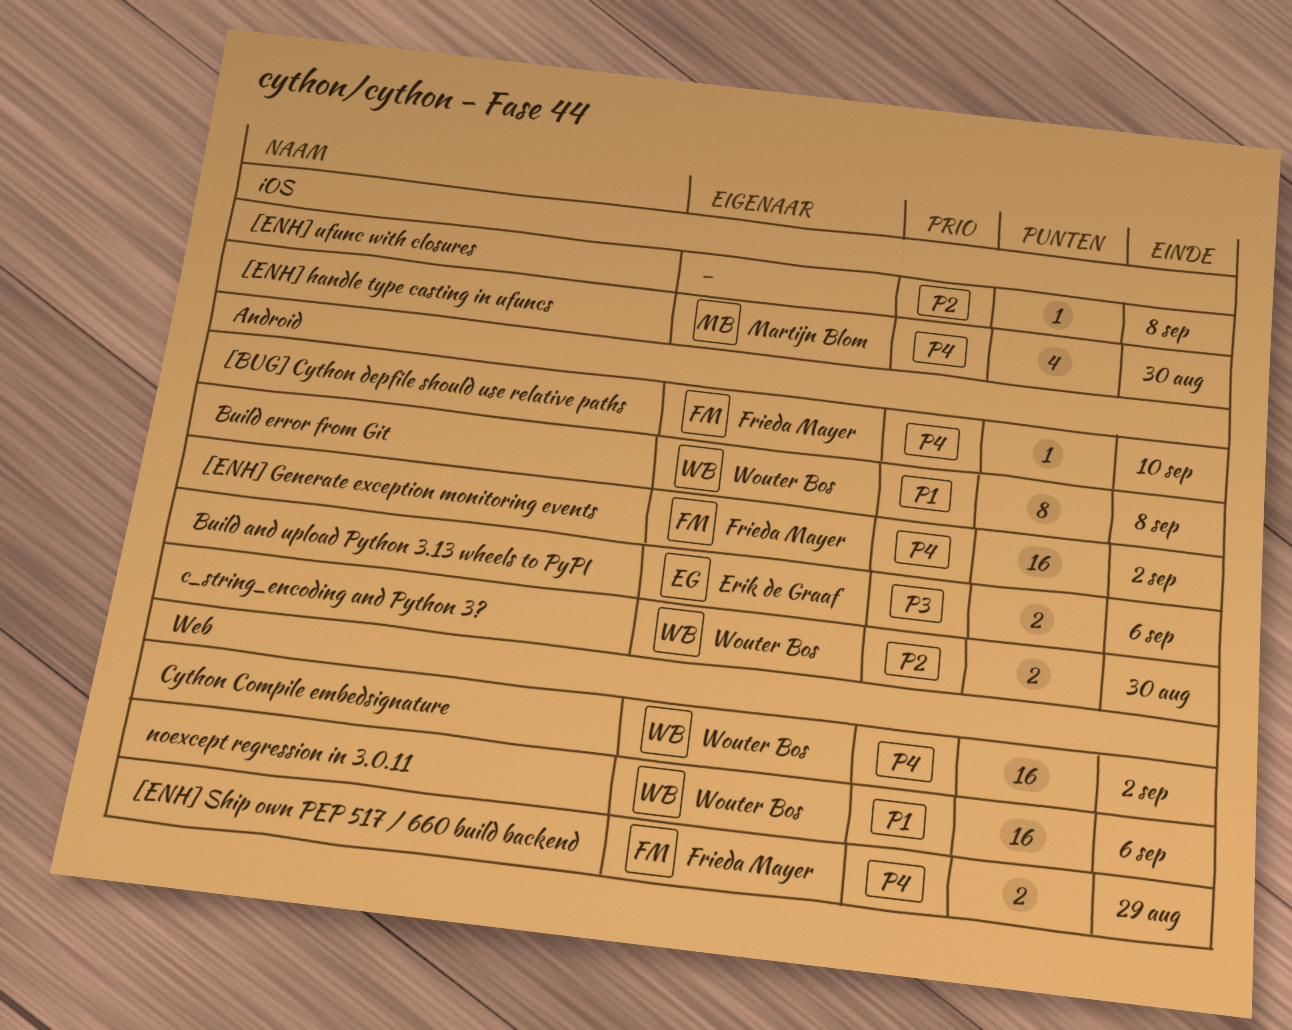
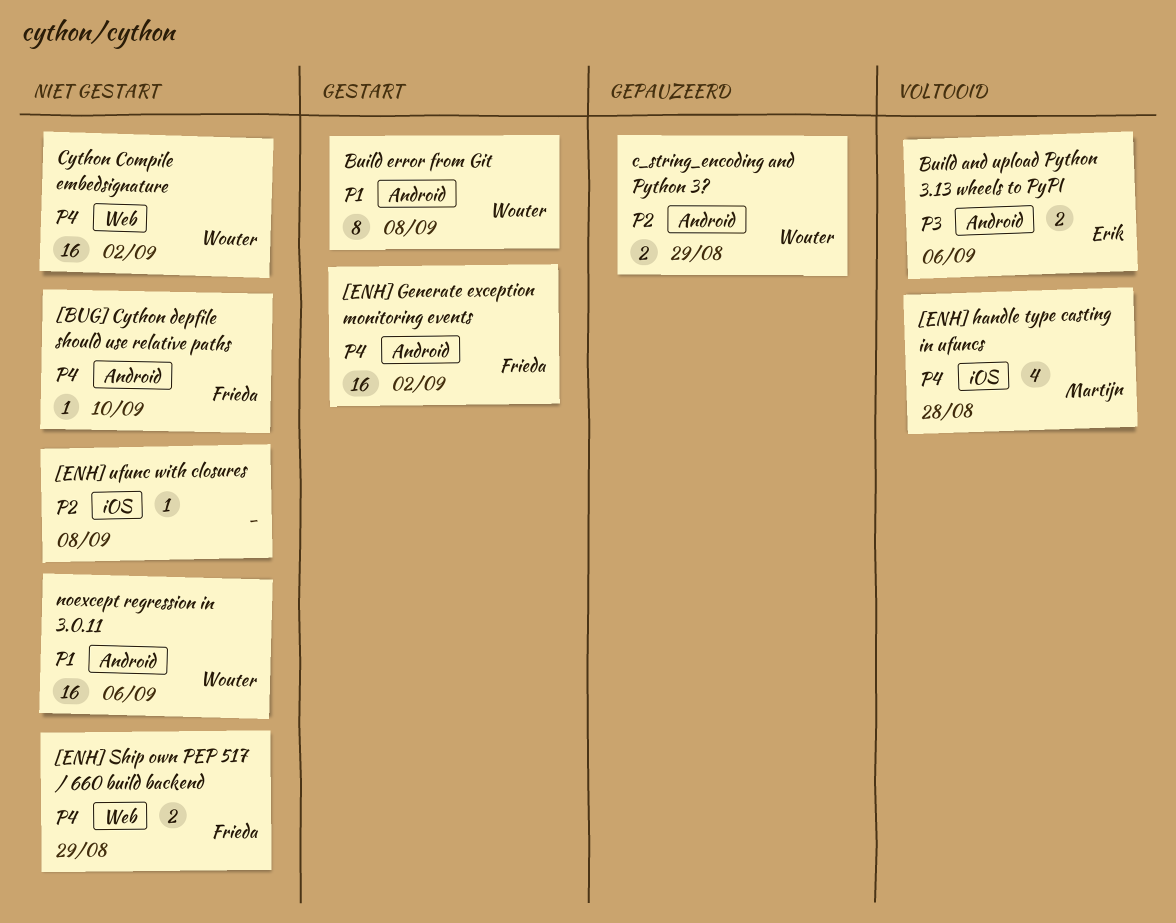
[ENH] handle type casting in ufuncs, due: Aug 30 -> Aug 28
c_string_encoding and Python 3?, due: Aug 30 -> Aug 29
noexcept regression in 3.0.11, label: Web -> Android

